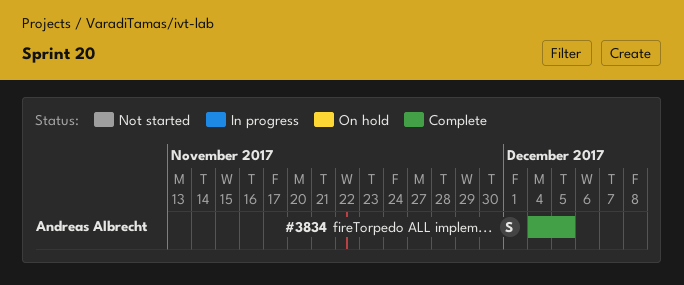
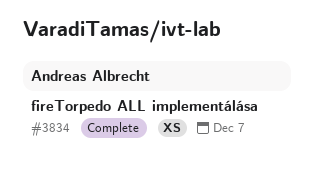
#3834, estimate: S -> XS
#3834, due: Dec 5 -> Dec 7

